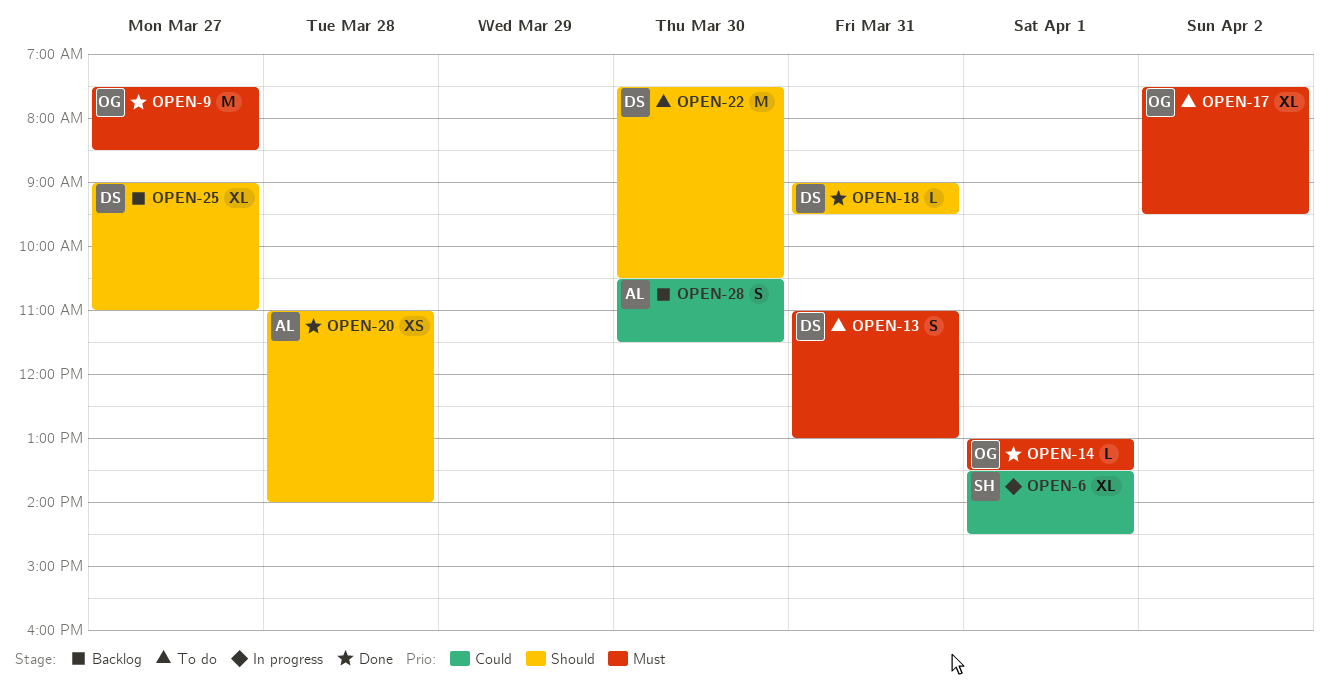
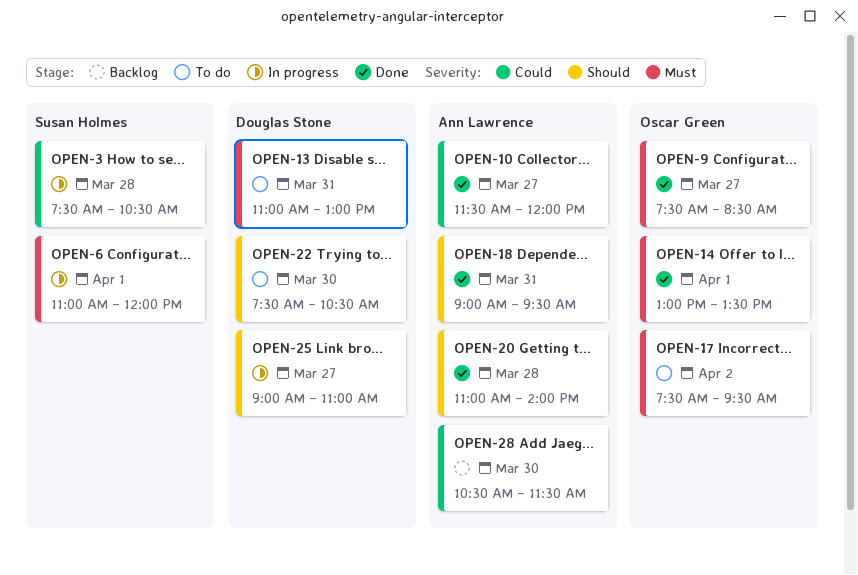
OPEN-3: none -> present
OPEN-6, priority: Could -> Must
OPEN-6, begins: 13:30 -> 11:00
OPEN-6, ends: 14:30 -> 12:00
OPEN-10: none -> present
OPEN-18, owner: Douglas Stone -> Ann Lawrence
OPEN-25, status: Backlog -> In progress

